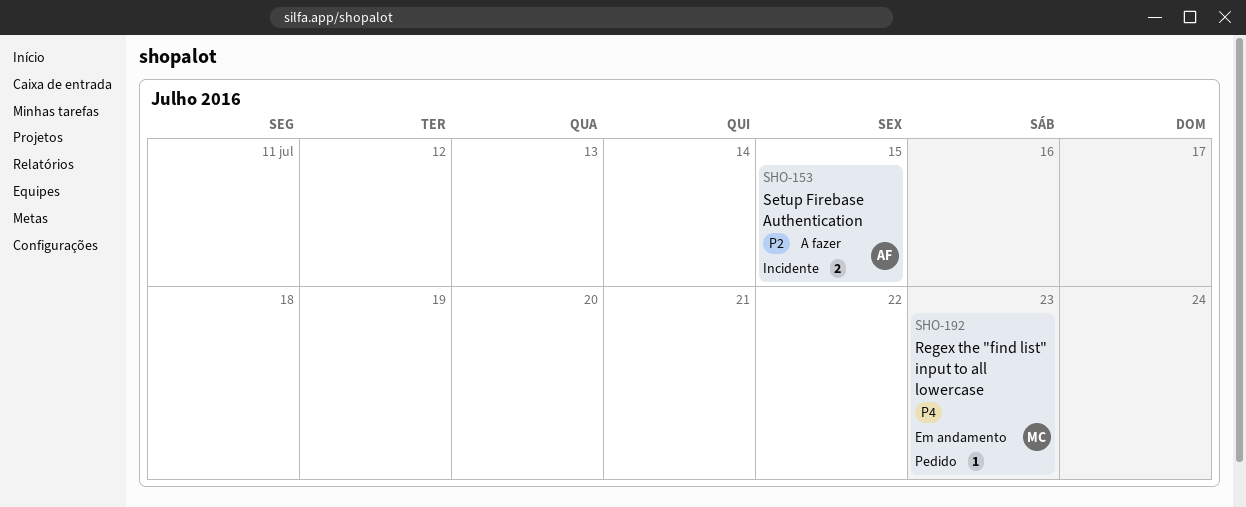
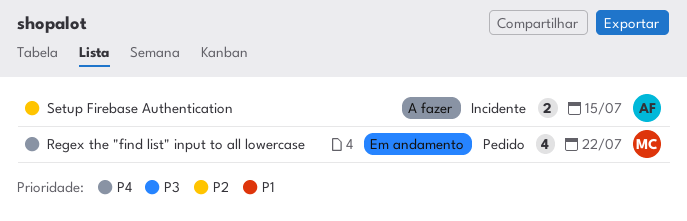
Regex the "find list" input to all lowercase, estimate: 1 -> 4
Regex the "find list" input to all lowercase, due: Jul 23 -> Jul 22

